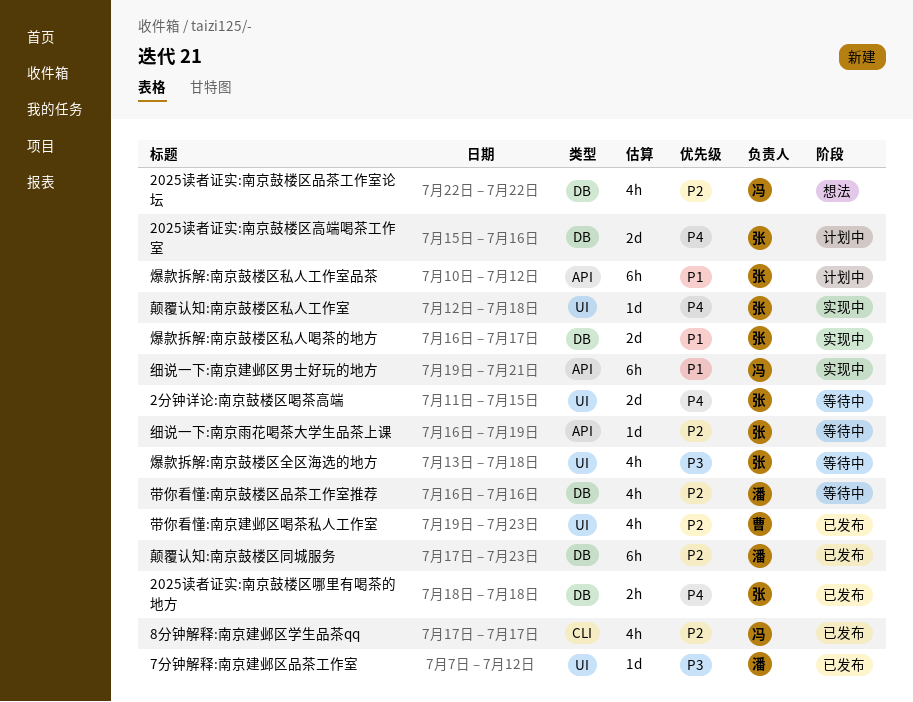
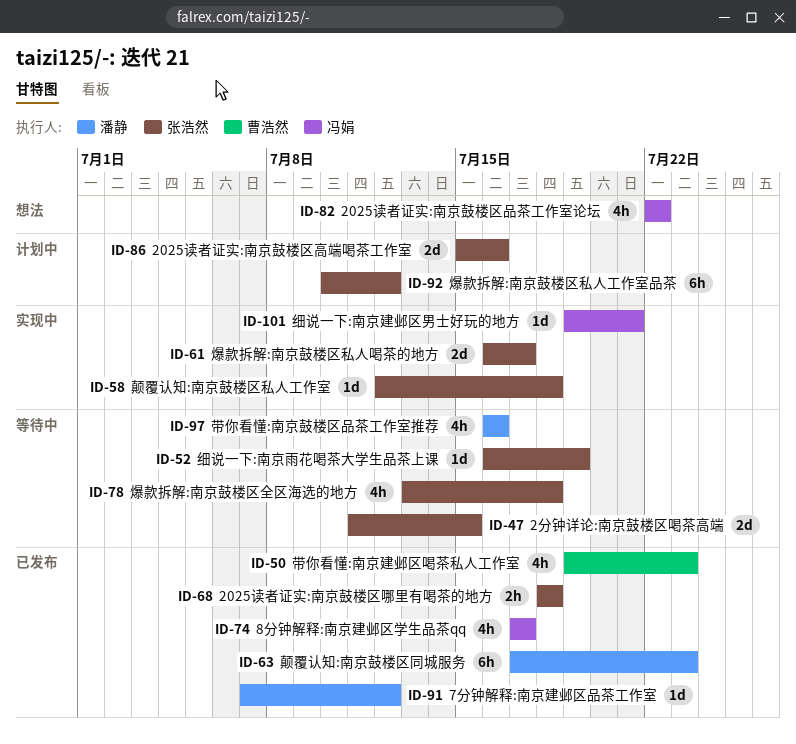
细说一下:南京建邺区男士好玩的地方, estimate: 6h -> 1d

